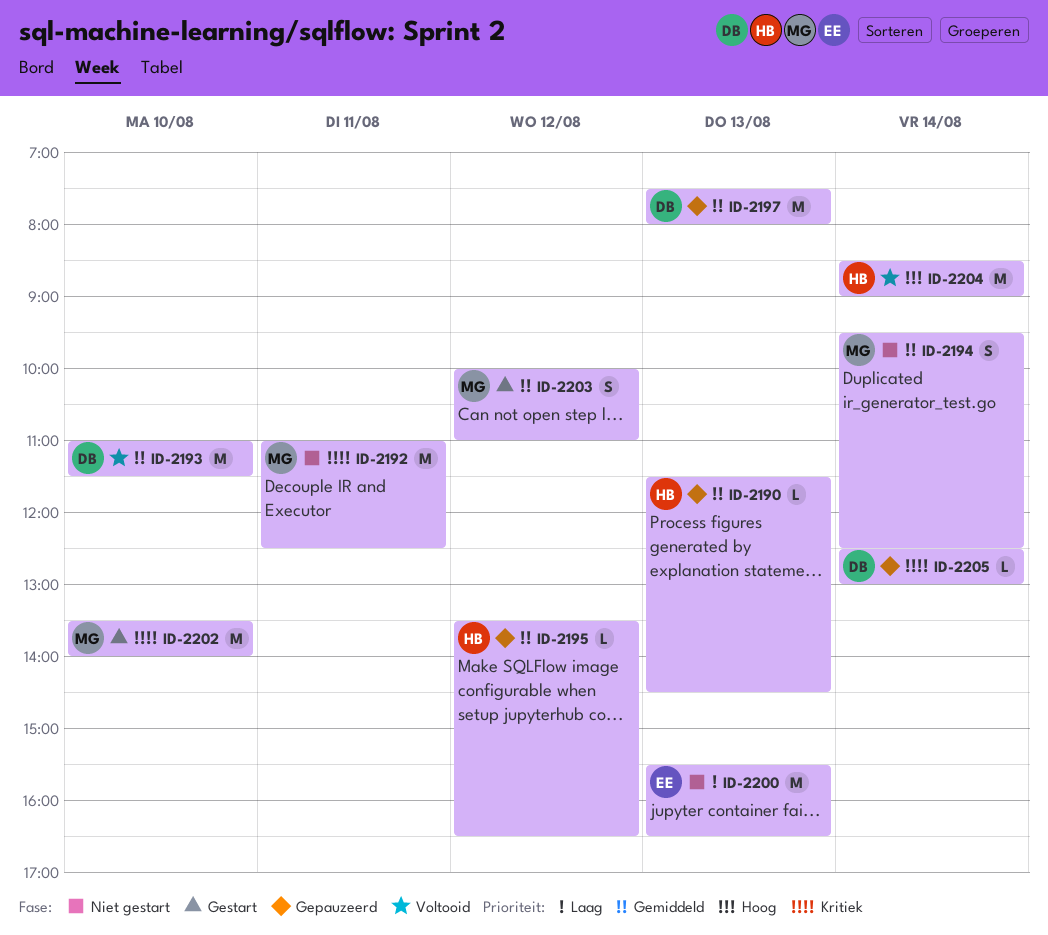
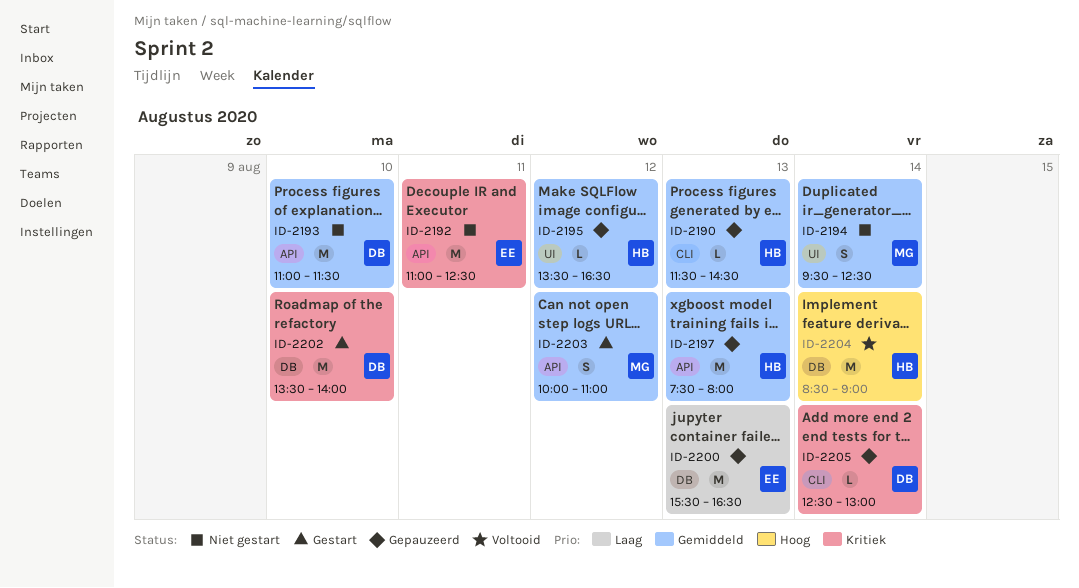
ID-2192, owner: MG -> EE
ID-2193, status: Voltooid -> Niet gestart
ID-2197, owner: DB -> HB
ID-2200, status: Niet gestart -> Gepauzeerd
ID-2202, owner: MG -> DB

